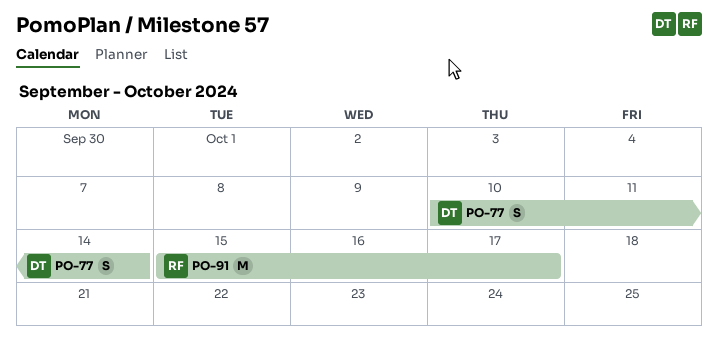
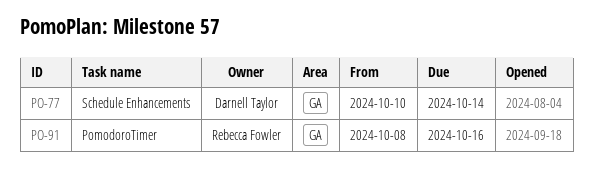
PO-91, start: Oct 15 -> Oct 8
PO-91, due: Oct 17 -> Oct 16

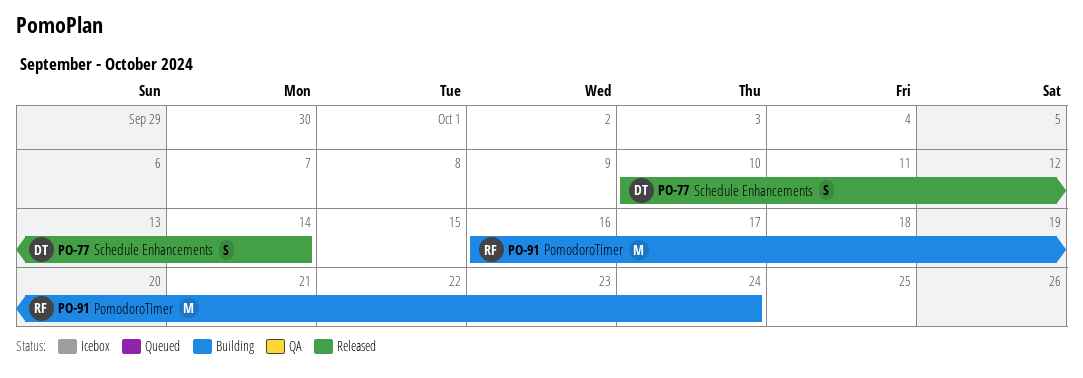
PO-91, start: Oct 8 -> Oct 16
PO-91, due: Oct 16 -> Oct 24

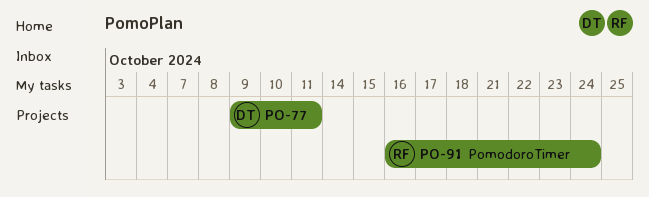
PO-77, start: Oct 10 -> Oct 9
PO-77, due: Oct 14 -> Oct 11

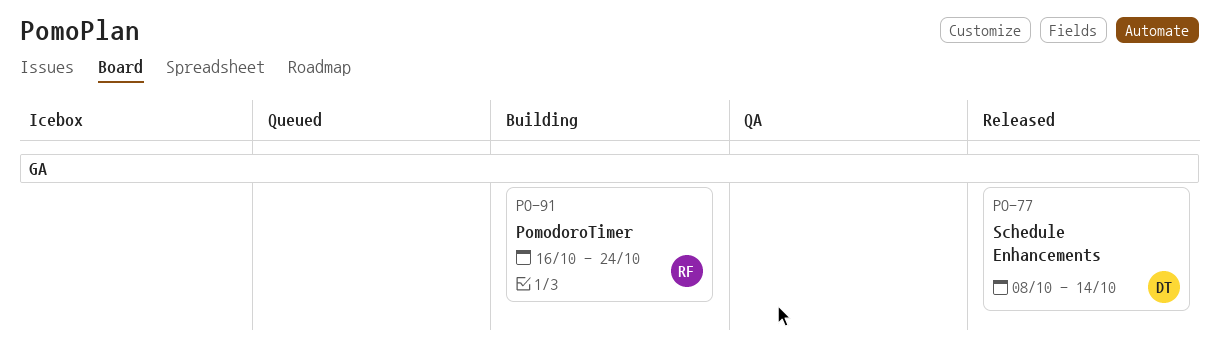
PO-77, start: Oct 9 -> Oct 8
PO-77, due: Oct 11 -> Oct 14

